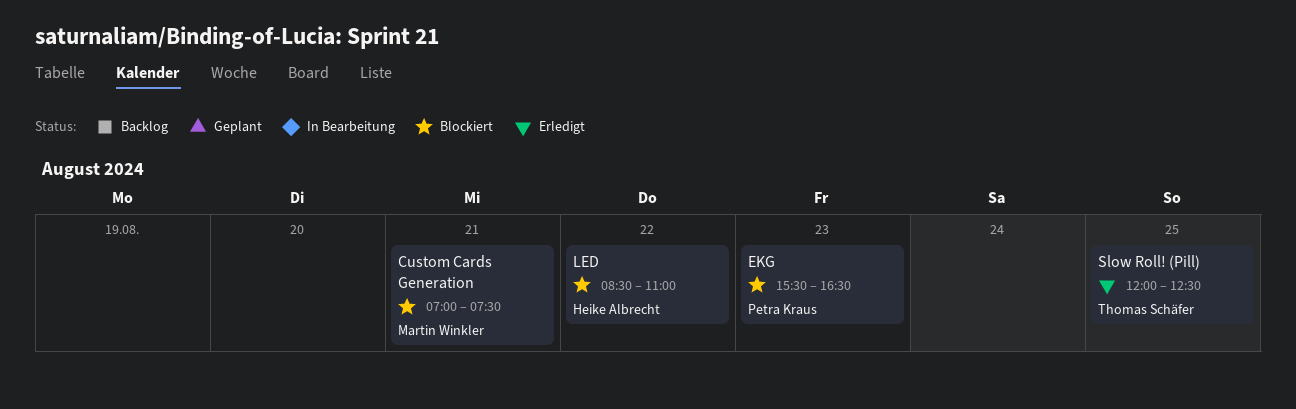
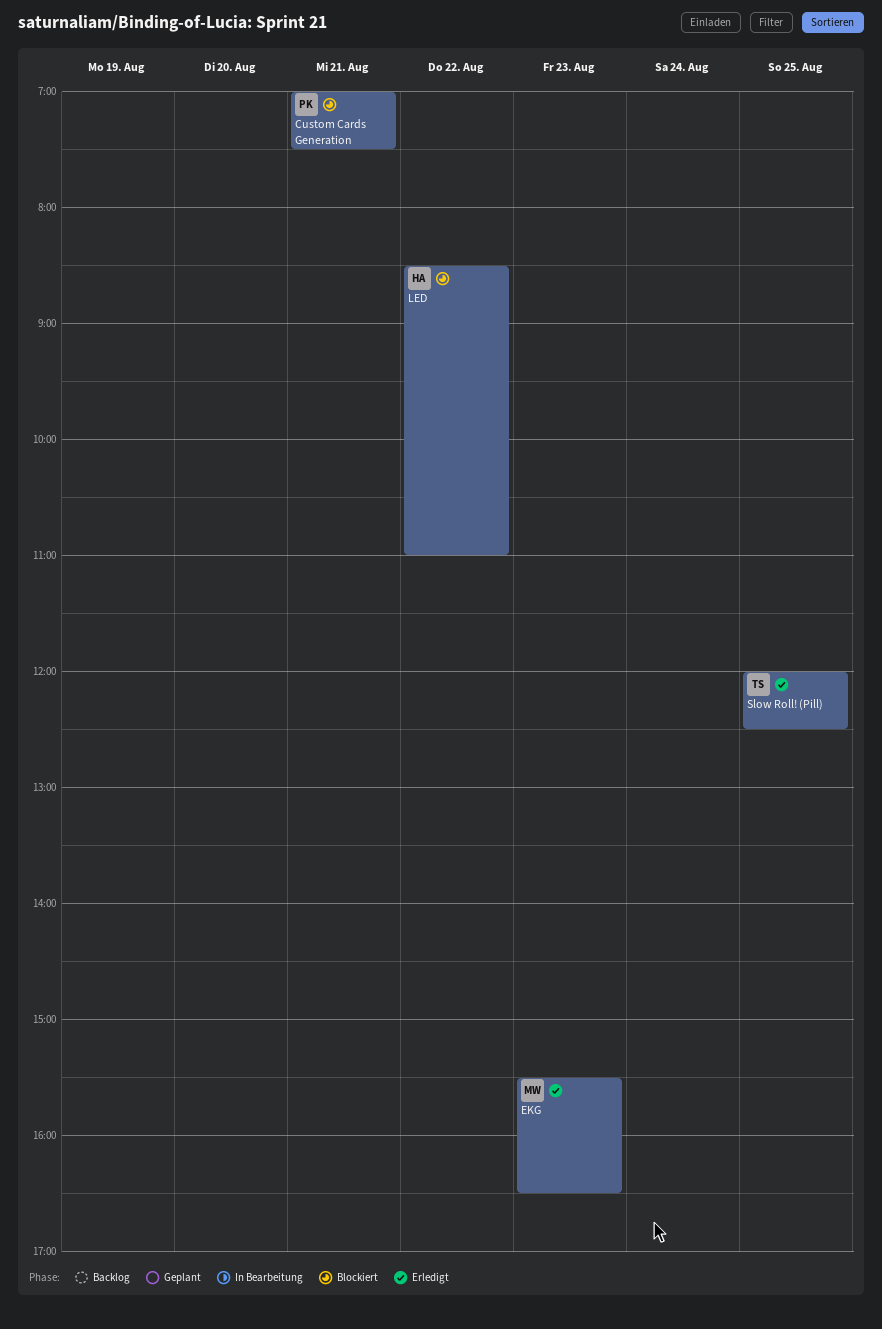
Custom Cards Generation, owner: Martin Winkler -> Petra Kraus
EKG, status: Blockiert -> Erledigt
EKG, owner: Petra Kraus -> Martin Winkler

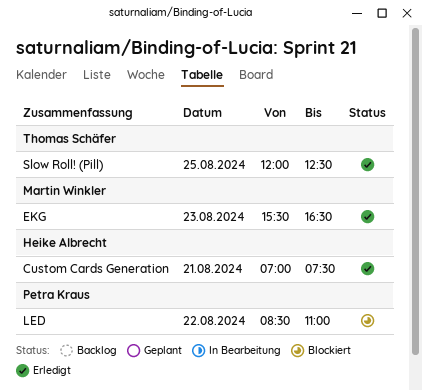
Custom Cards Generation, status: Blockiert -> Erledigt
Custom Cards Generation, owner: Petra Kraus -> Heike Albrecht
LED, owner: Heike Albrecht -> Petra Kraus

